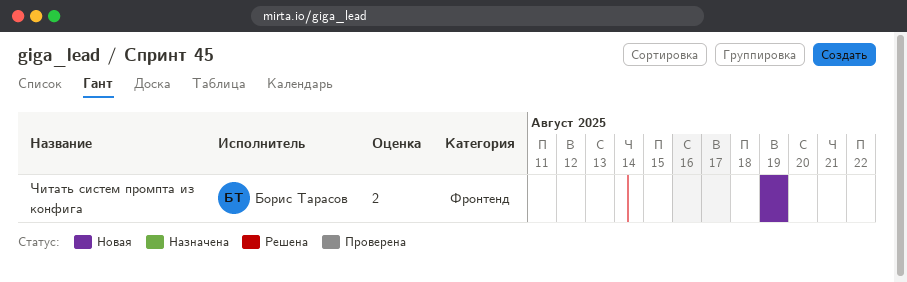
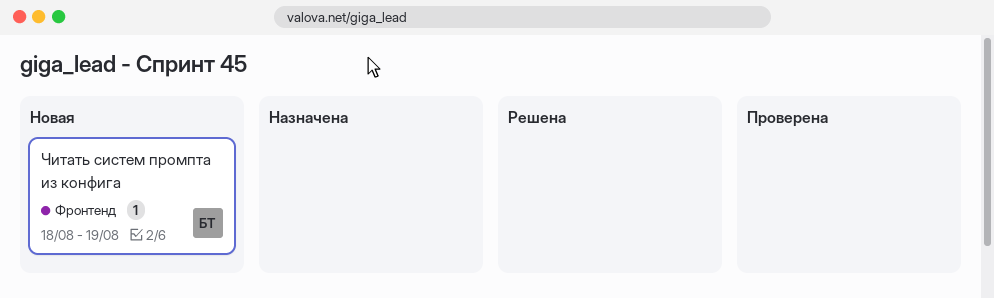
Читать систем промпта из конфига, estimate: 2 -> 1
Читать систем промпта из конфига, start: Aug 19 -> Aug 18

